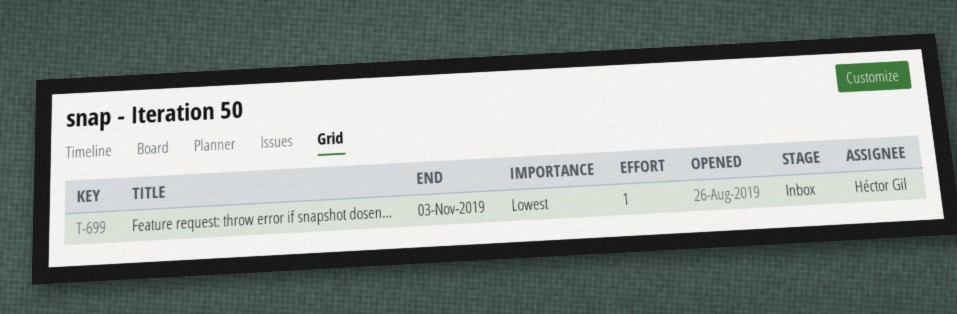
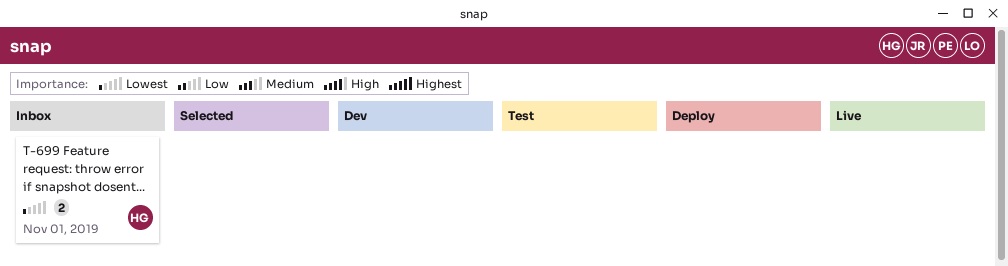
T-699, estimate: 1 -> 2
T-699, due: Nov 3 -> Nov 1

